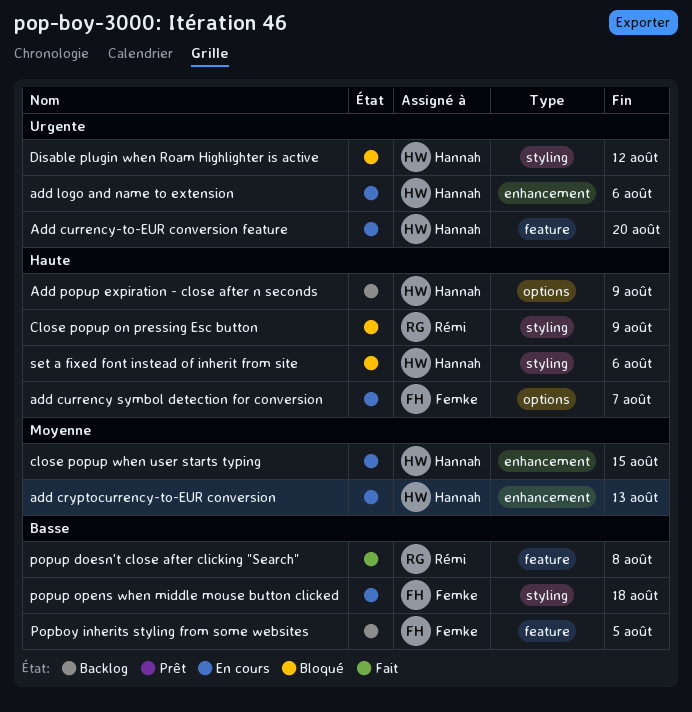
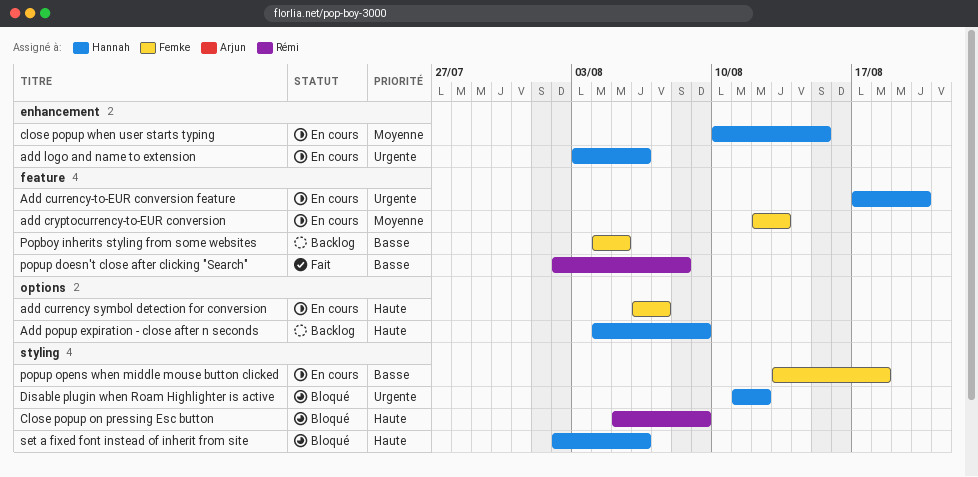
add cryptocurrency-to-EUR conversion, owner: Hannah -> Femke
add cryptocurrency-to-EUR conversion, label: enhancement -> feature

